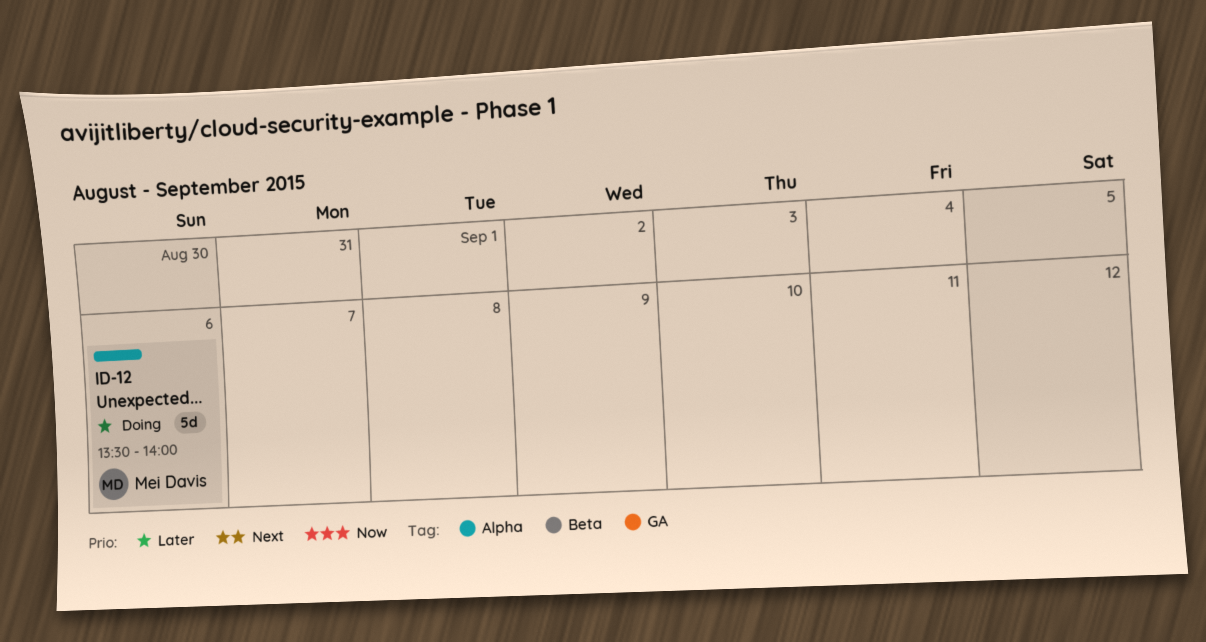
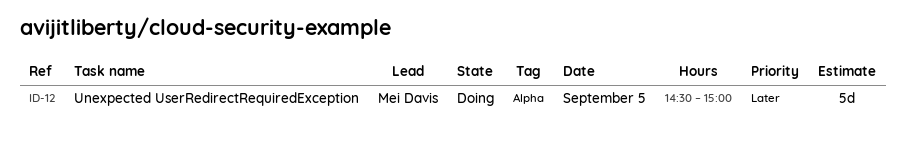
ID-12, day: Sep 6 -> Sep 5
ID-12, begins: 13:30 -> 14:30
ID-12, ends: 14:00 -> 15:00

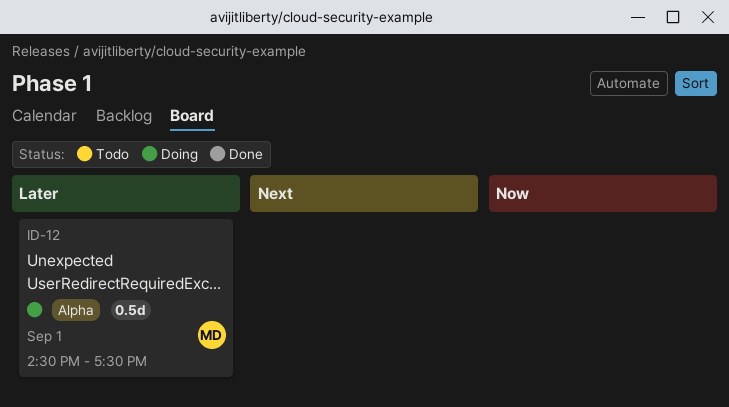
ID-12, estimate: 5d -> 0.5d
ID-12, day: Sep 5 -> Sep 1
ID-12, ends: 15:00 -> 17:30

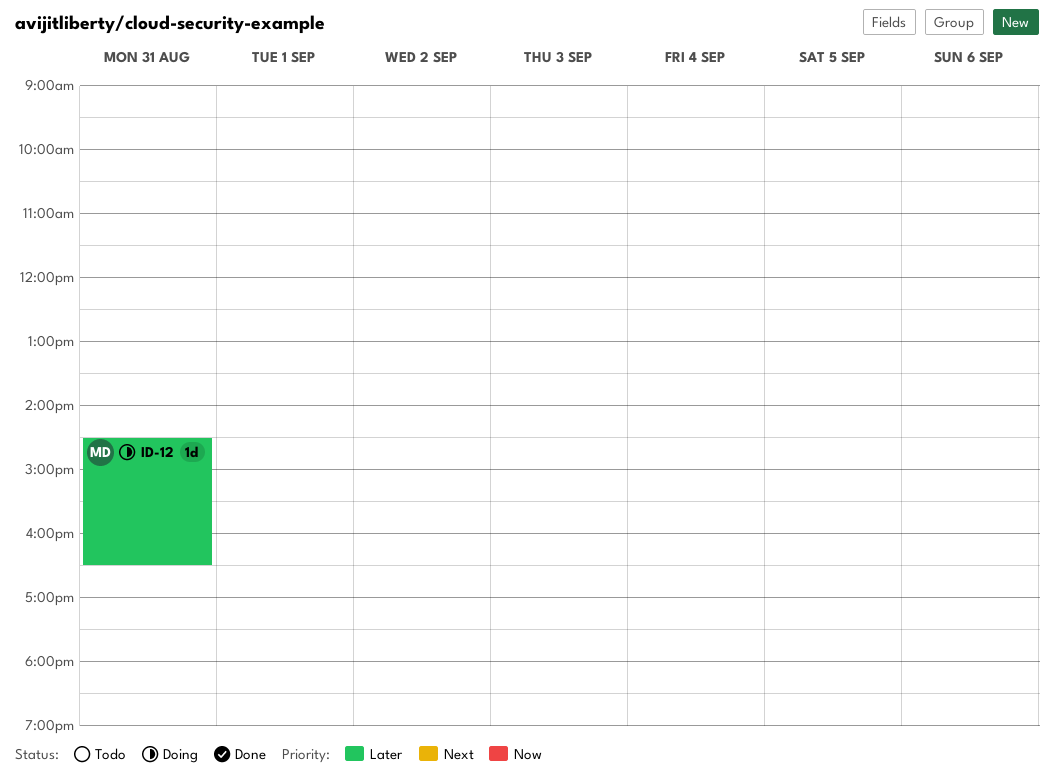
ID-12, estimate: 0.5d -> 1d
ID-12, day: Sep 1 -> Aug 31
ID-12, ends: 17:30 -> 16:30

